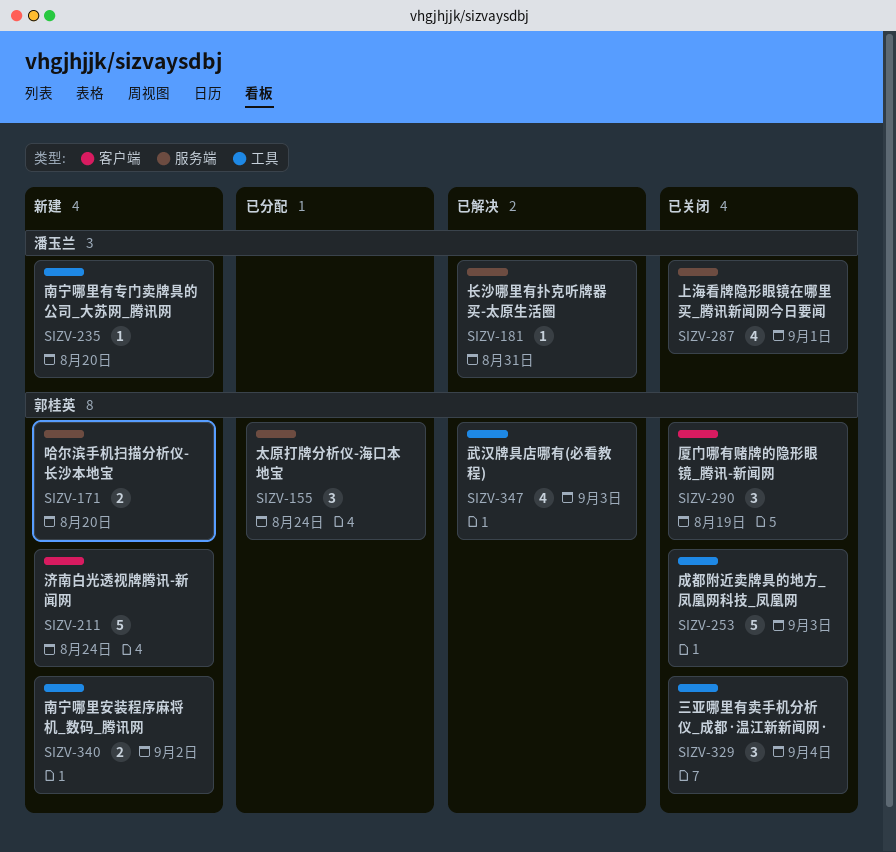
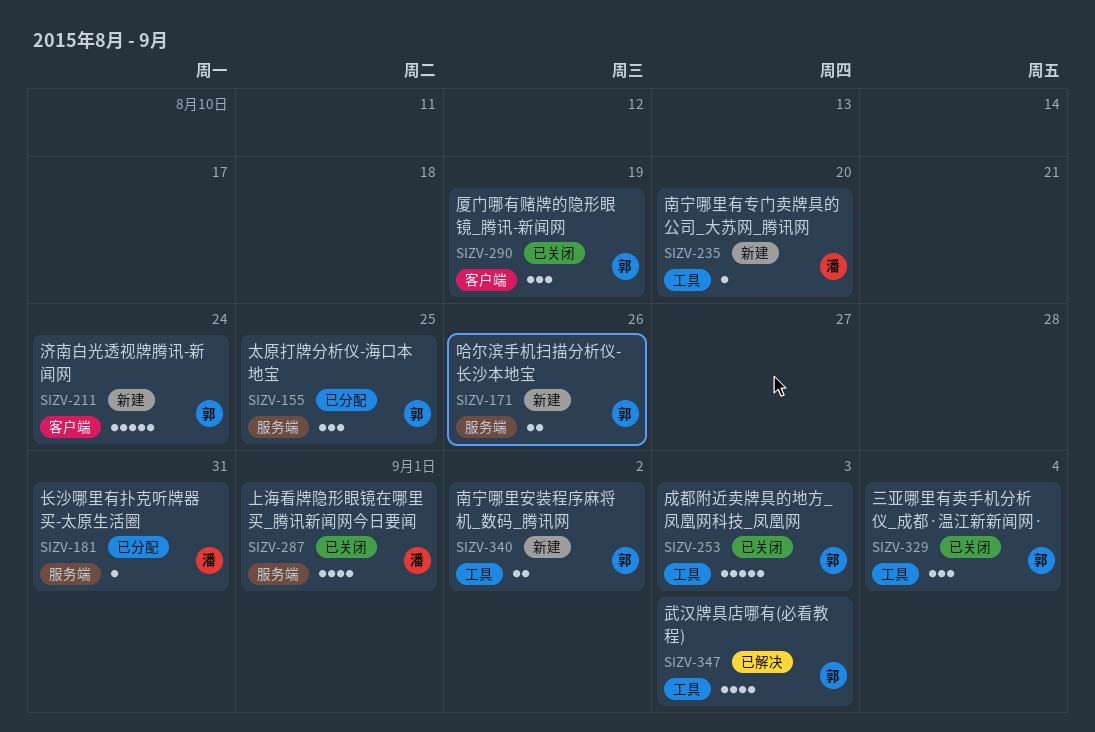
SIZV-155, due: Aug 24 -> Aug 25
SIZV-171, due: Aug 20 -> Aug 26
SIZV-181, status: 已解决 -> 已分配

